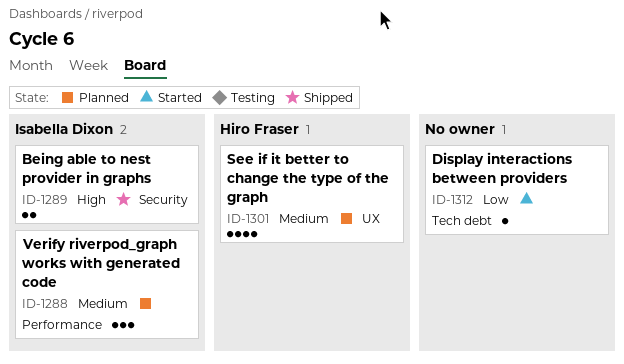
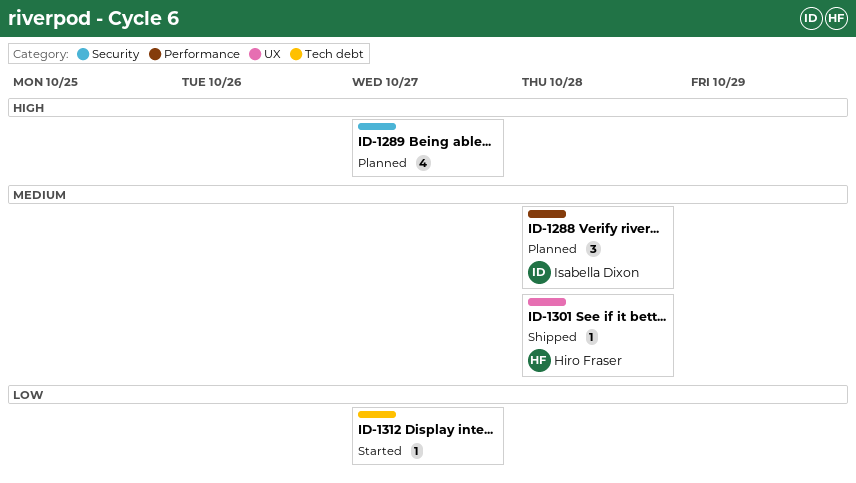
ID-1289, status: Shipped -> Planned
ID-1289, owner: Isabella Dixon -> none
ID-1289, estimate: 2 -> 4
ID-1301, status: Planned -> Shipped
ID-1301, estimate: 4 -> 1

